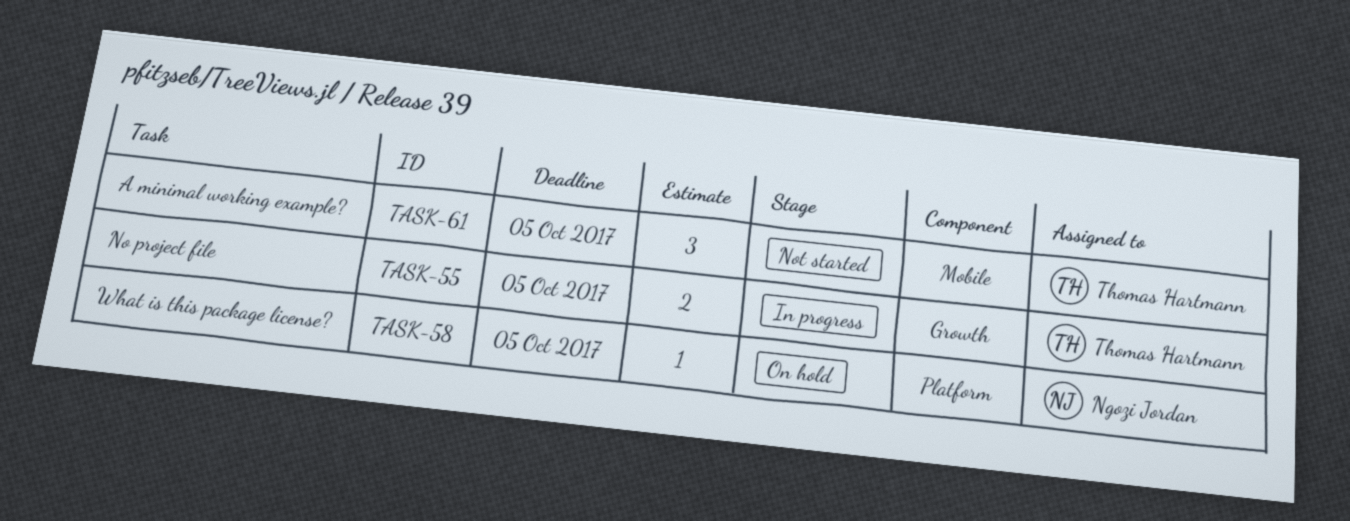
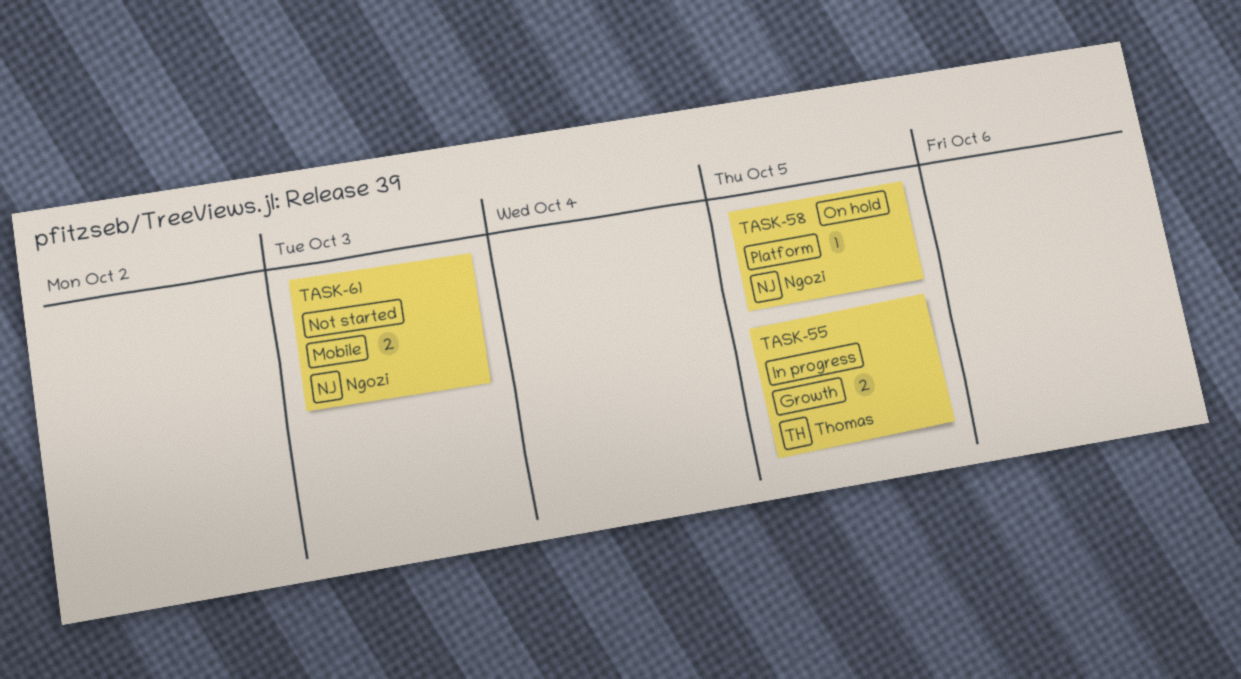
TASK-61, owner: Thomas Hartmann -> Ngozi Jordan
TASK-61, estimate: 3 -> 2
TASK-61, due: Oct 5 -> Oct 3

